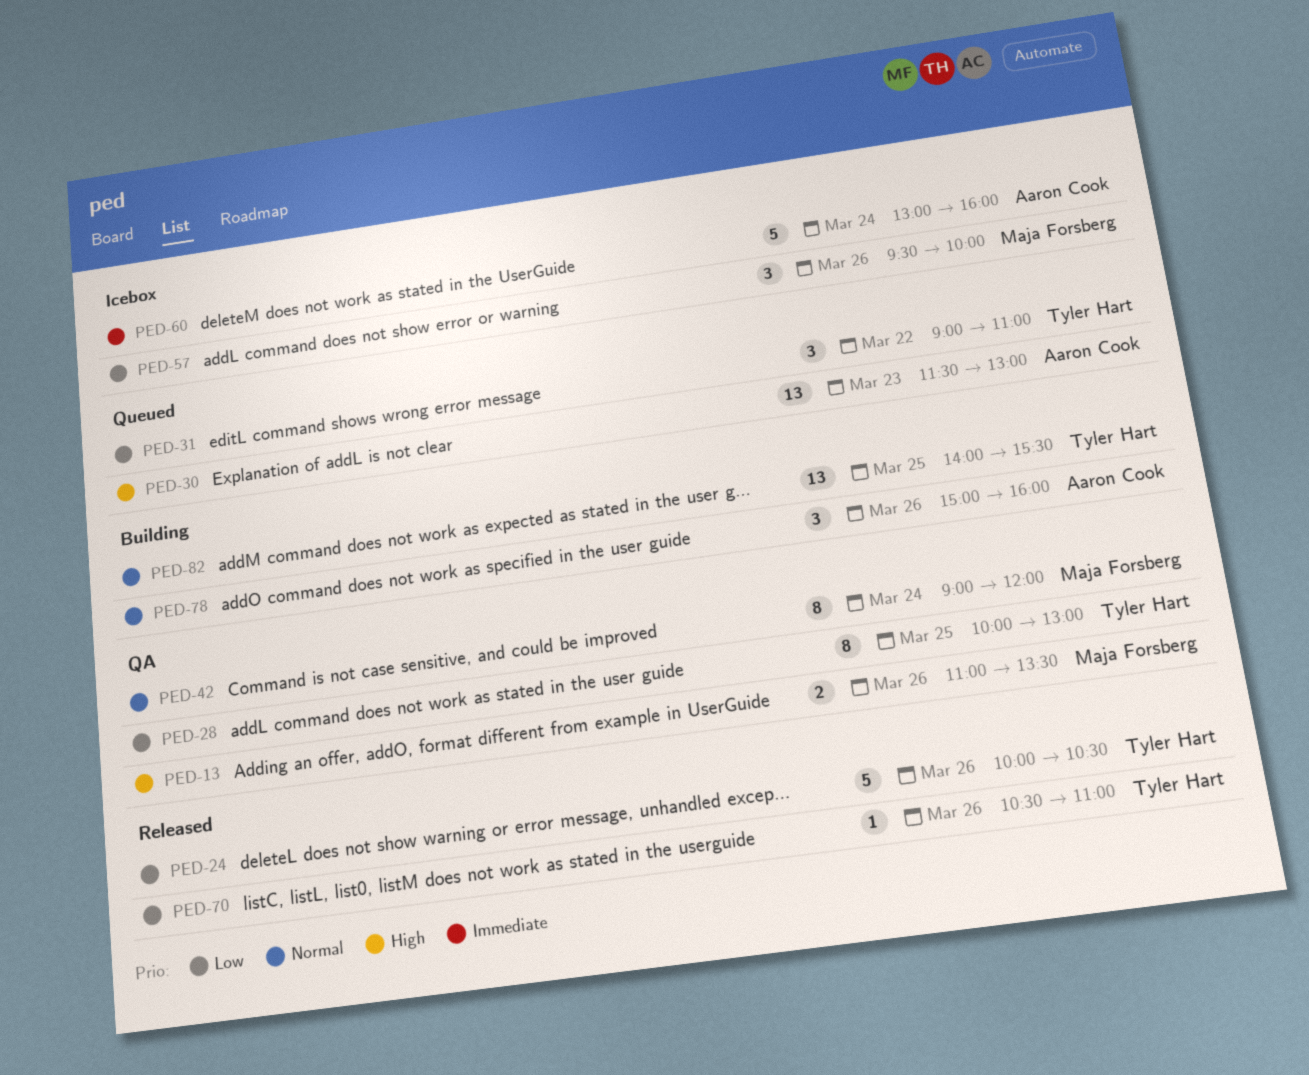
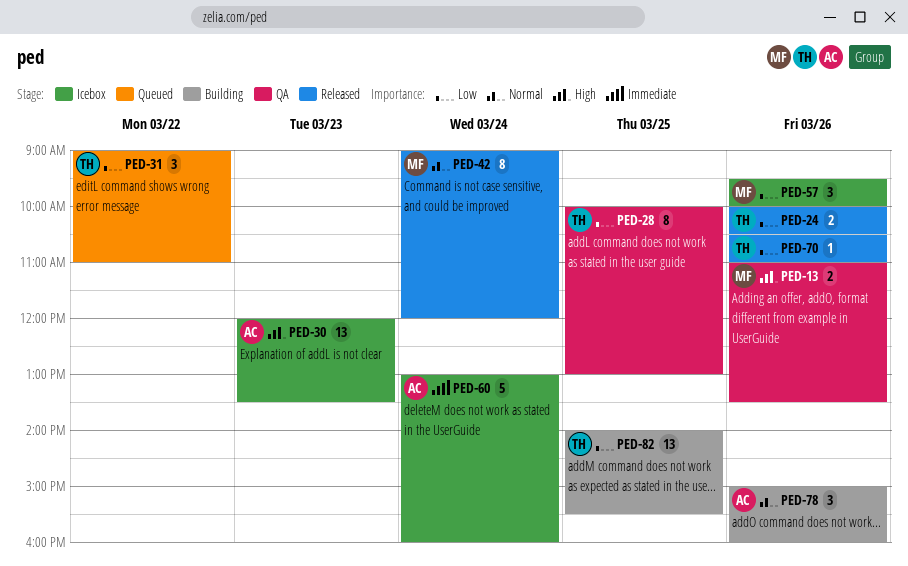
PED-24, estimate: 5 -> 2
PED-30, status: Queued -> Icebox
PED-30, begins: 11:30 -> 12:00
PED-30, ends: 13:00 -> 13:30
PED-42, status: QA -> Released
PED-82, priority: Normal -> Low

